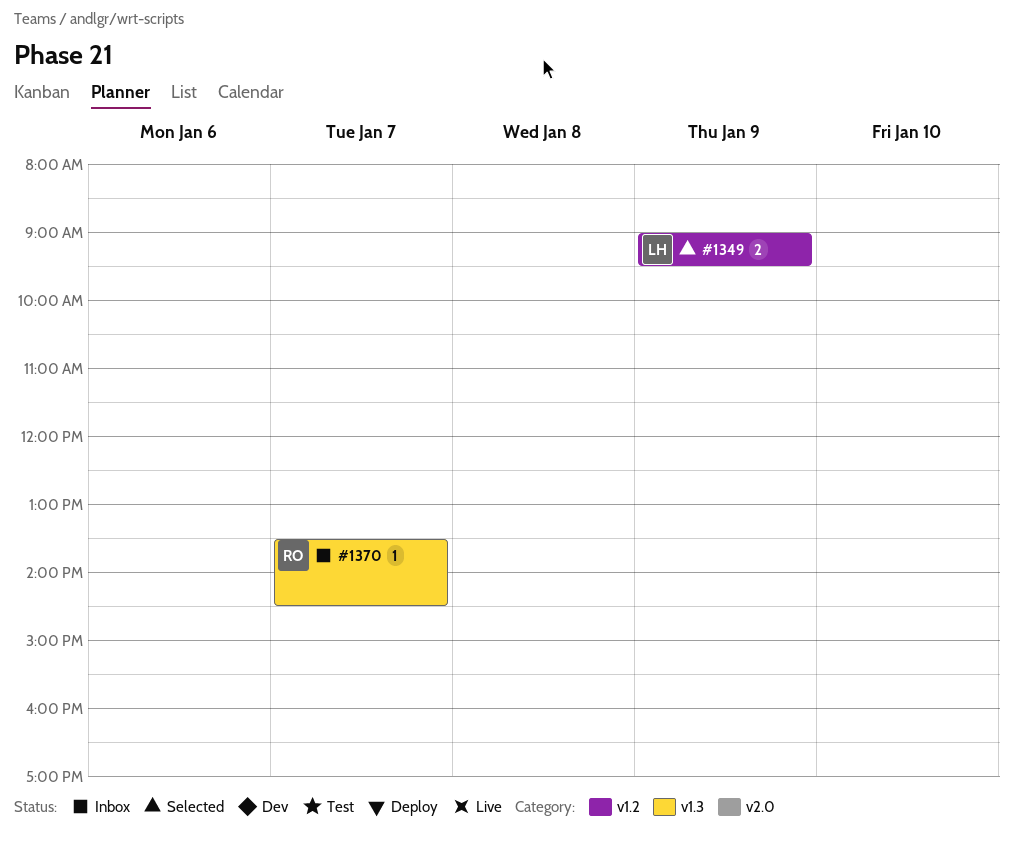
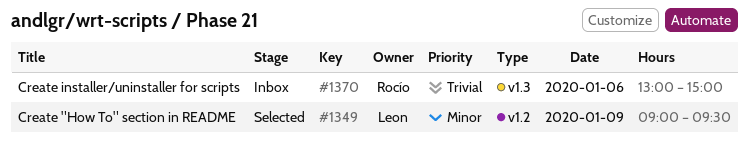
#1370, day: Jan 7 -> Jan 6
#1370, begins: 13:30 -> 13:00
#1370, ends: 14:30 -> 15:00

